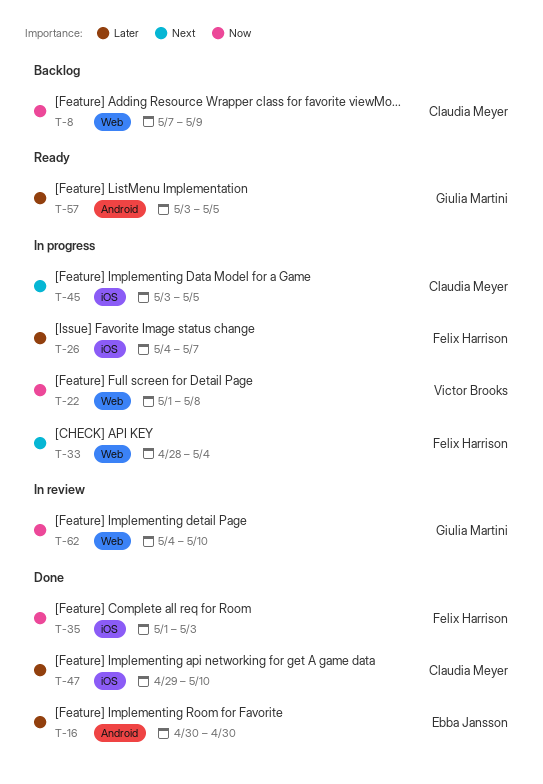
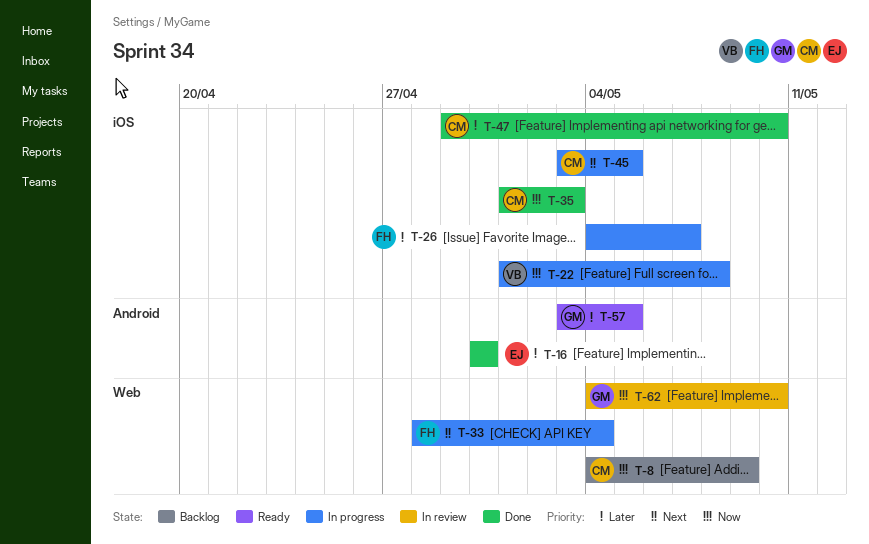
T-8, start: May 7 -> May 4
T-22, label: Web -> iOS
T-35, owner: Felix Harrison -> Claudia Meyer

